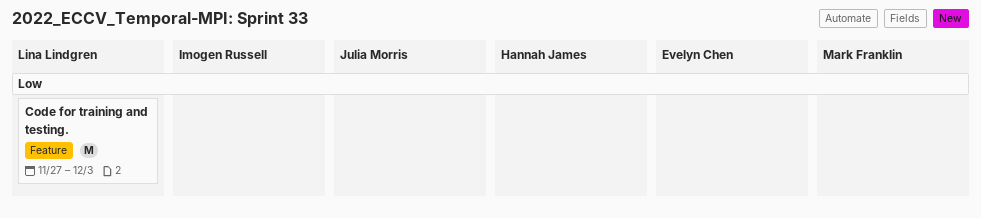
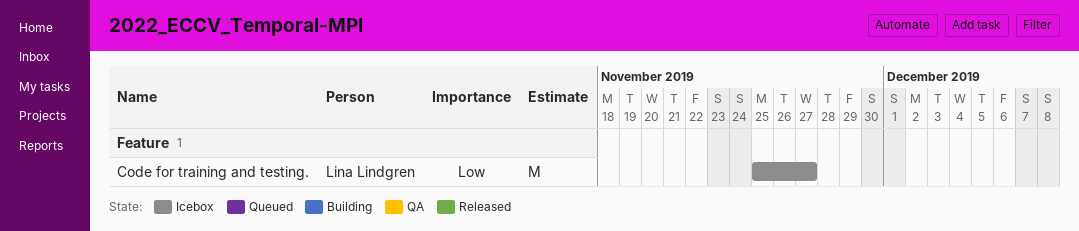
Code for training and testing., start: Nov 27 -> Nov 25
Code for training and testing., due: Dec 3 -> Nov 27

